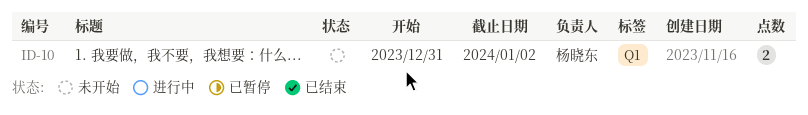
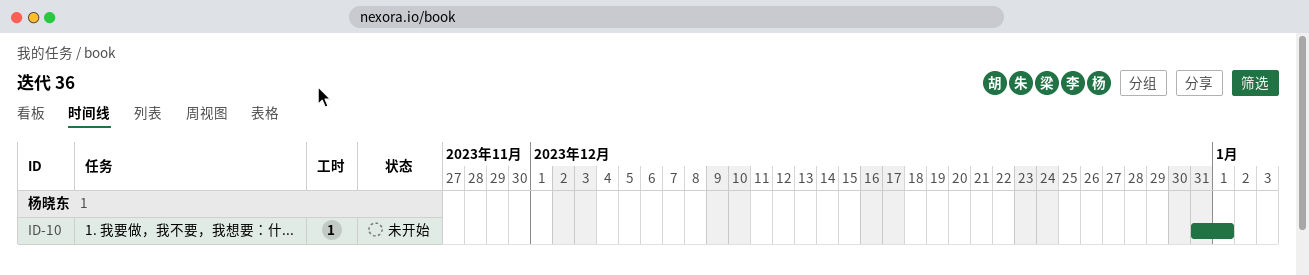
ID-10, estimate: 2 -> 1
ID-10, due: Jan 2 -> Jan 1

